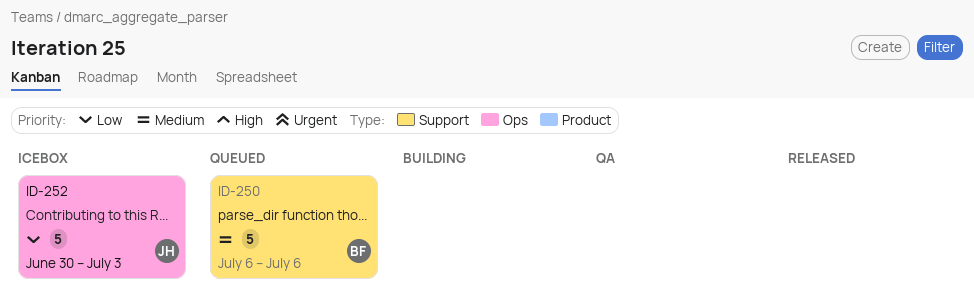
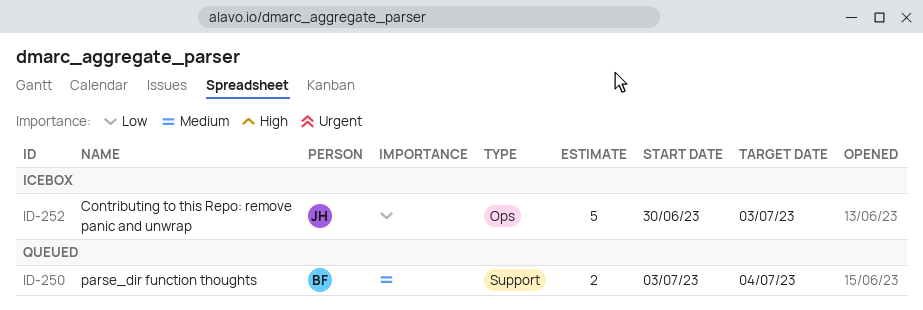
ID-250, estimate: 5 -> 2
ID-250, start: Jul 6 -> Jul 3
ID-250, due: Jul 6 -> Jul 4

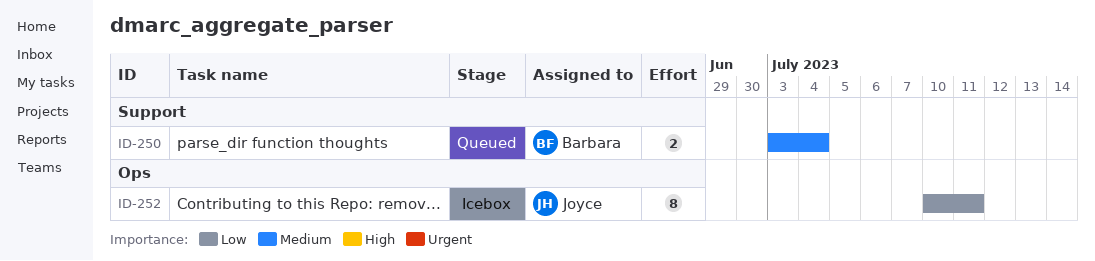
ID-252, estimate: 5 -> 8
ID-252, start: Jun 30 -> Jul 10
ID-252, due: Jul 3 -> Jul 11

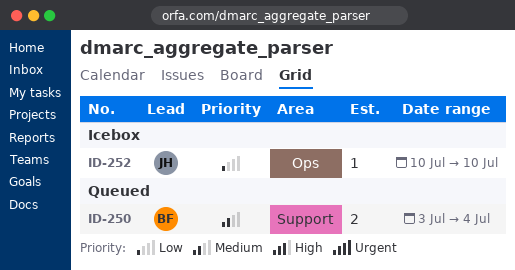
ID-252, estimate: 8 -> 1
ID-252, due: Jul 11 -> Jul 10

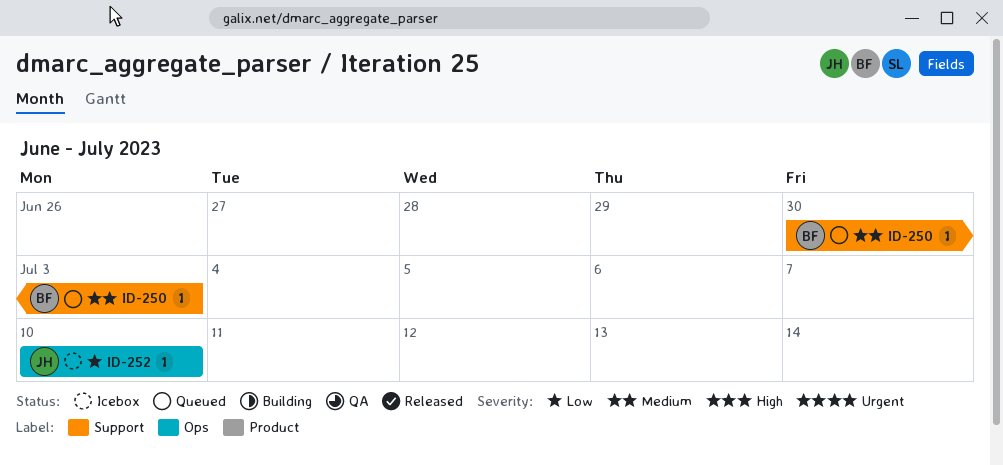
ID-250, estimate: 2 -> 1
ID-250, start: Jul 3 -> Jun 30
ID-250, due: Jul 4 -> Jul 3

